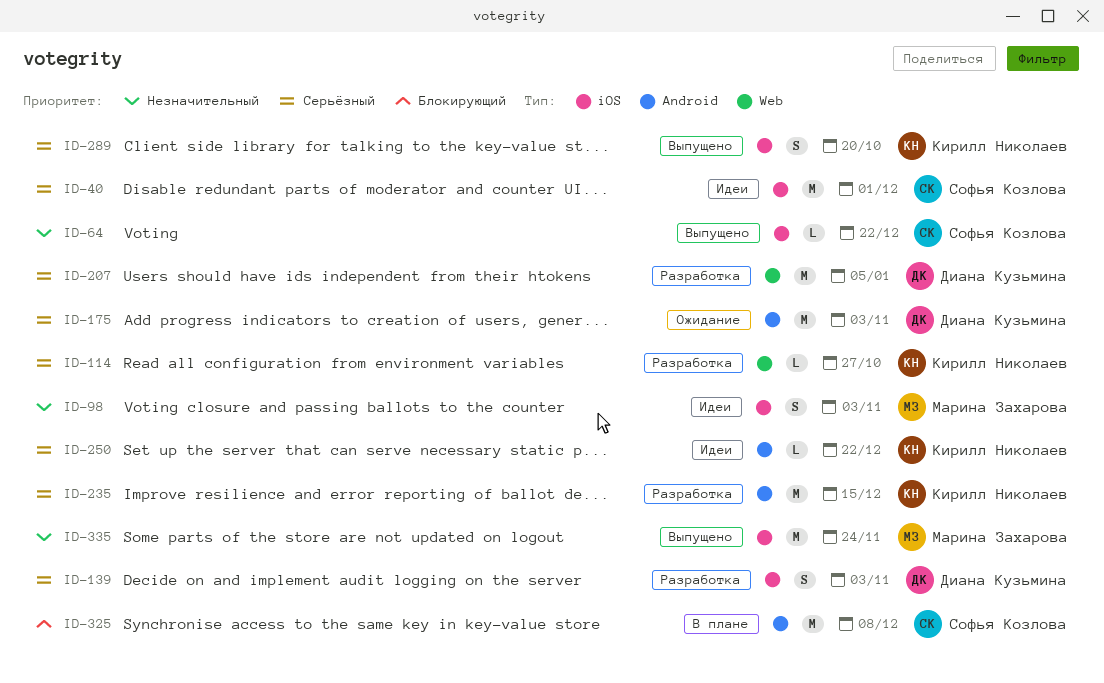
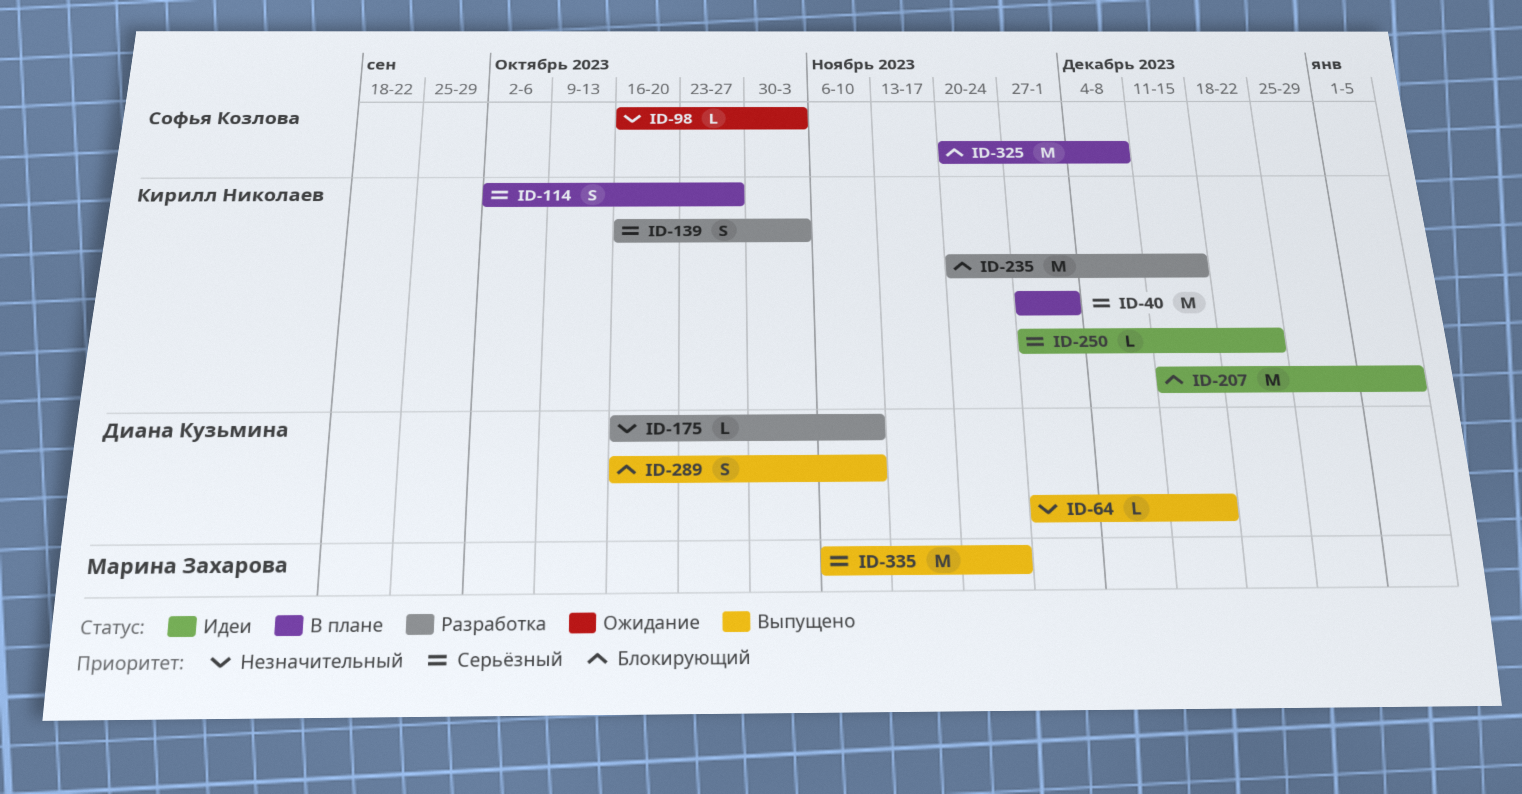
ID-40, status: Идеи -> В плане
ID-40, owner: Софья Козлова -> Кирилл Николаев
ID-64, owner: Софья Козлова -> Диана Кузьмина
ID-64, due: Dec 22 -> Dec 15
ID-98, status: Идеи -> Ожидание
ID-98, owner: Марина Захарова -> Софья Козлова
ID-98, estimate: S -> L
ID-114, status: Разработка -> В плане
ID-114, estimate: L -> S
ID-139, owner: Диана Кузьмина -> Кирилл Николаев
ID-175, status: Ожидание -> Разработка
ID-175, priority: Серьёзный -> Незначительный
ID-175, estimate: M -> L
ID-175, due: Nov 3 -> Nov 10
ID-207, status: Разработка -> Идеи
ID-207, owner: Диана Кузьмина -> Кирилл Николаев
ID-207, priority: Серьёзный -> Блокирующий
ID-235, priority: Серьёзный -> Блокирующий
ID-289, owner: Кирилл Николаев -> Диана Кузьмина
ID-289, priority: Серьёзный -> Блокирующий
ID-289, due: Oct 20 -> Nov 10
ID-335, priority: Незначительный -> Серьёзный

